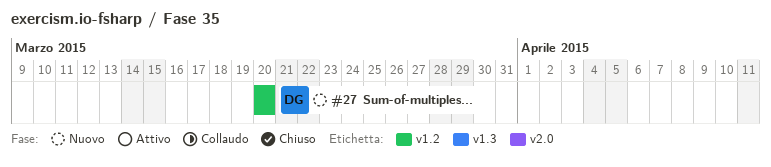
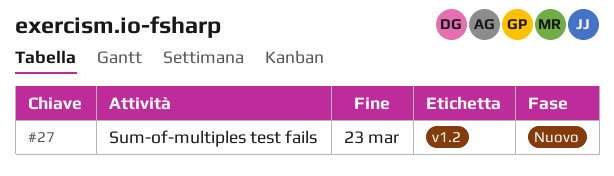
#27, due: Mar 20 -> Mar 23

